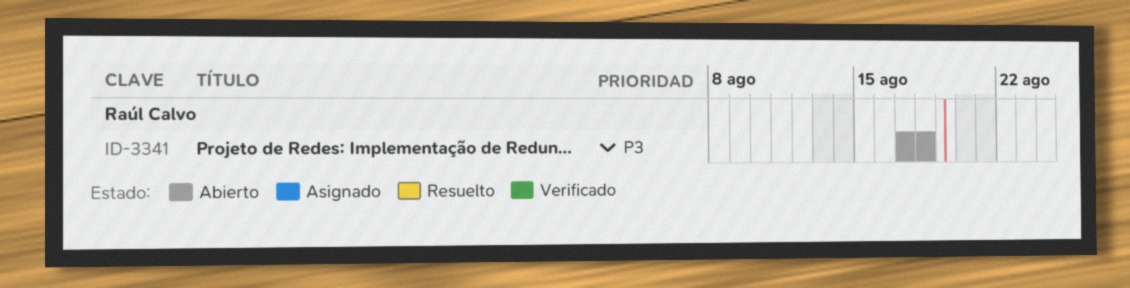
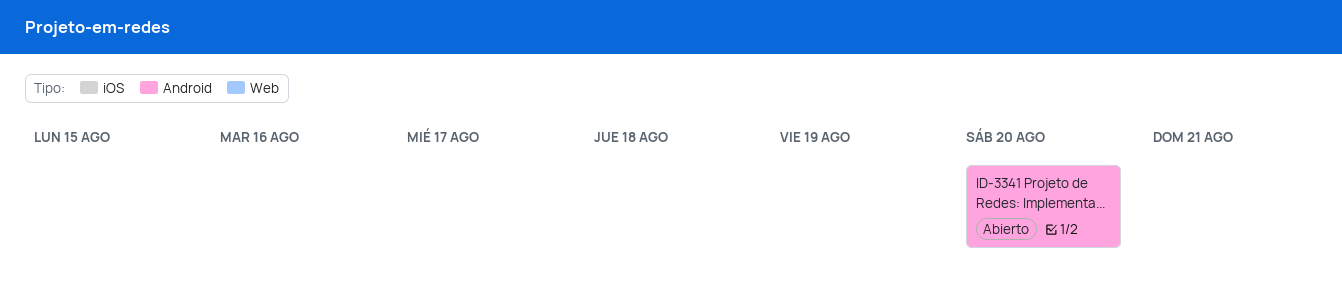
ID-3341, due: Aug 18 -> Aug 20

